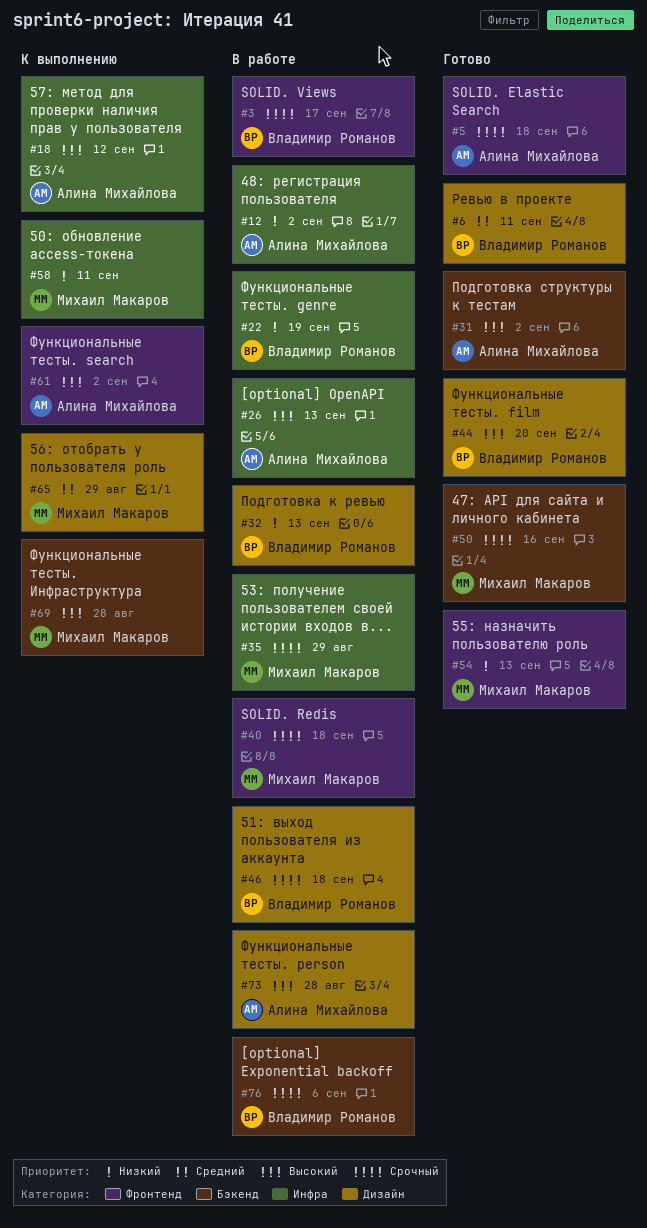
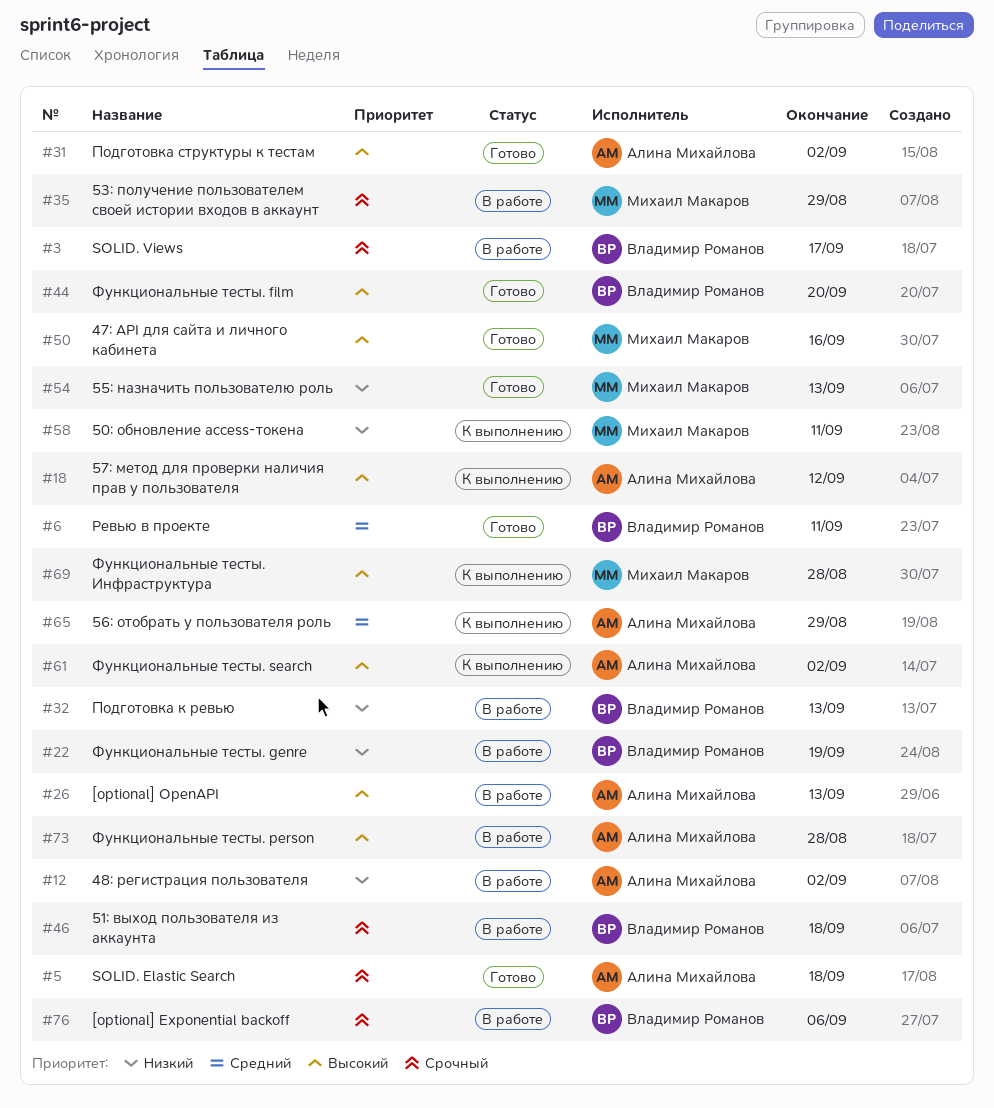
#40: present -> none
#50, priority: Срочный -> Высокий
#65, owner: Михаил Макаров -> Алина Михайлова

